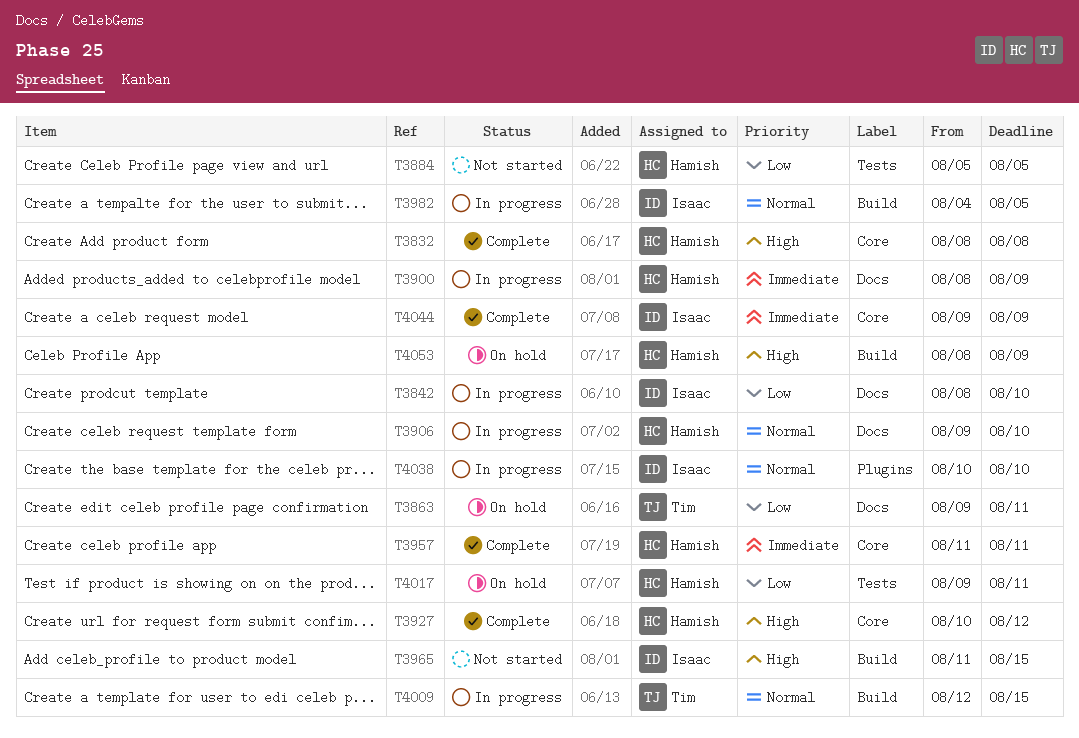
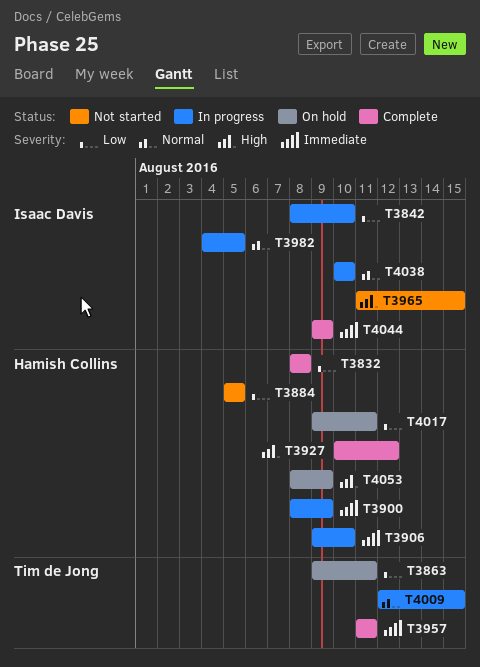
T3832, priority: High -> Low
T3906, priority: Normal -> Immediate
T3957, owner: Hamish Collins -> Tim de Jong

